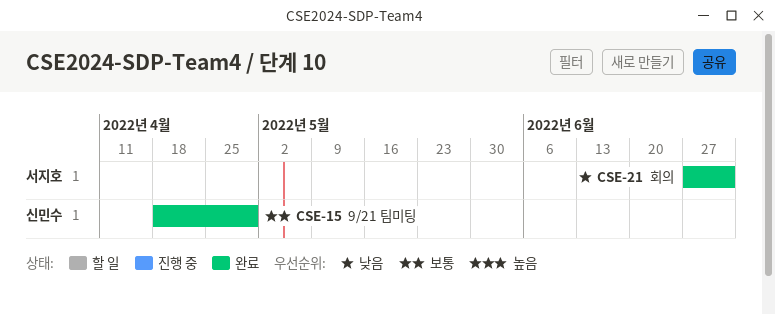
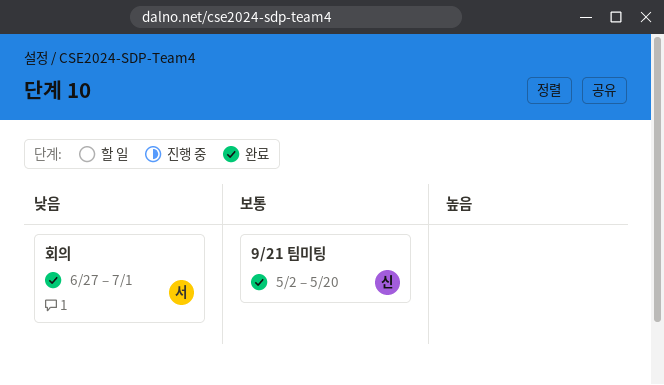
9/21 팀미팅, start: Apr 18 -> May 2
9/21 팀미팅, due: Apr 29 -> May 20

